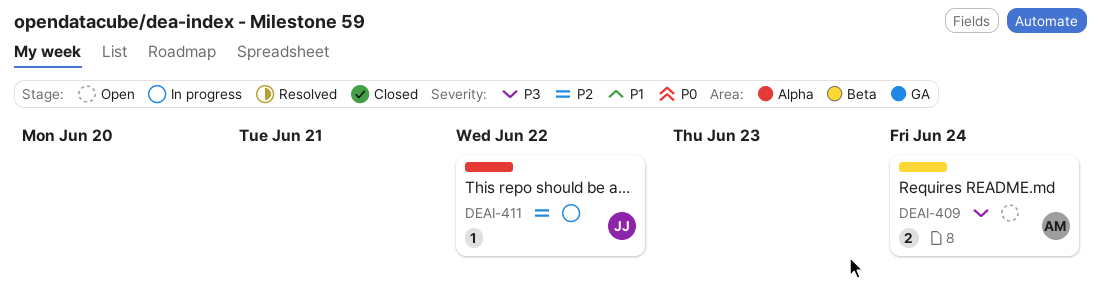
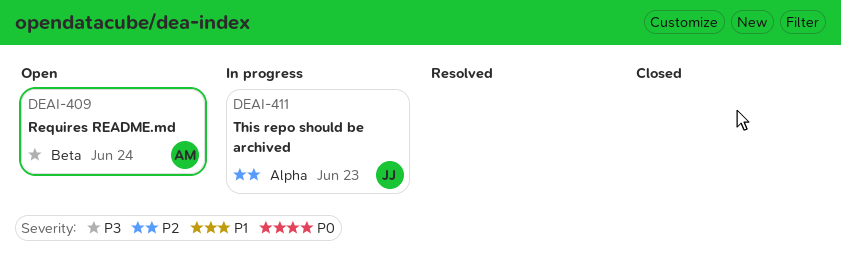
DEAI-411, due: Jun 22 -> Jun 23

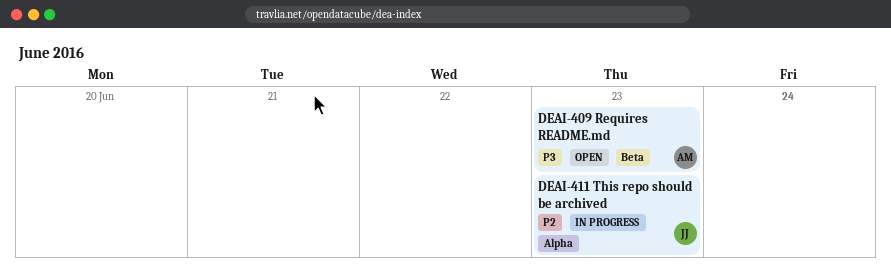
DEAI-409, due: Jun 24 -> Jun 23

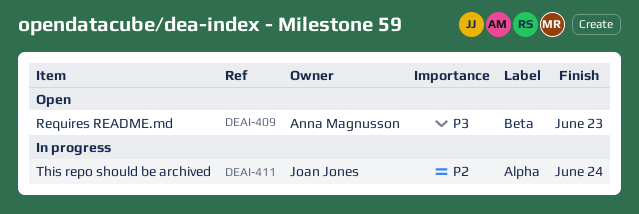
DEAI-411, due: Jun 23 -> Jun 24

